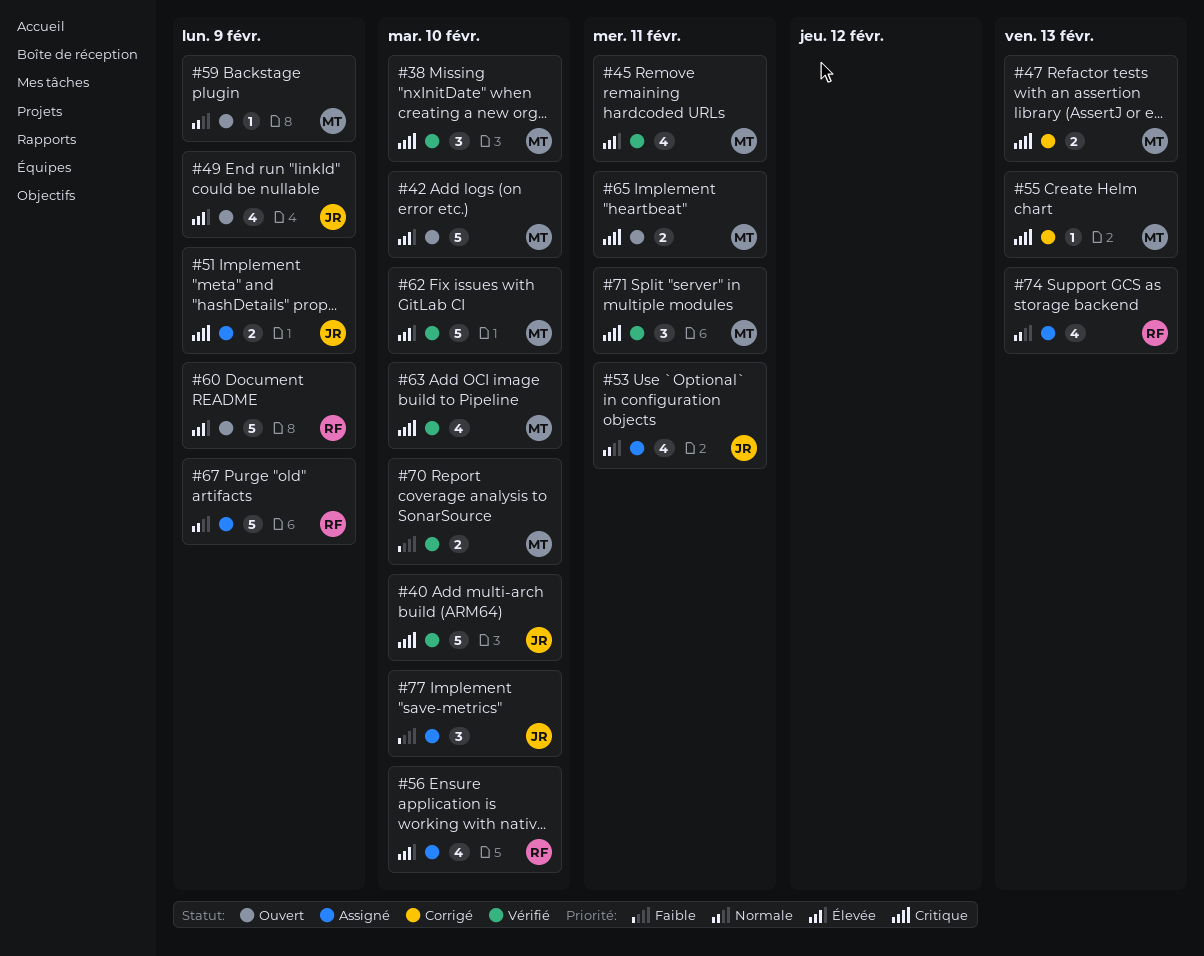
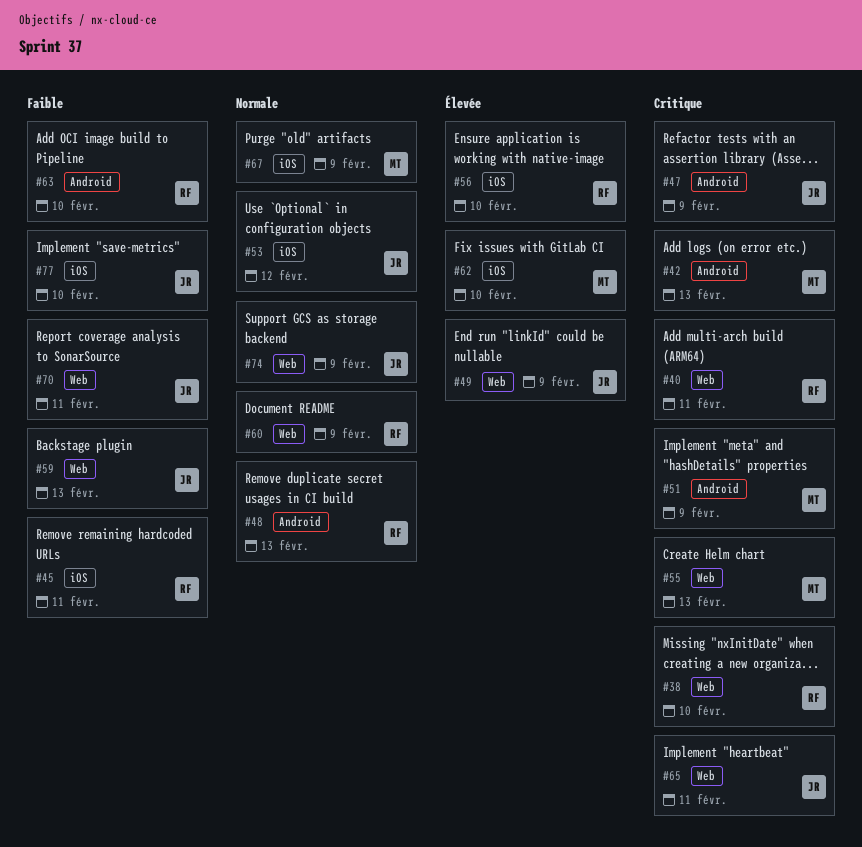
#38, owner: MT -> RF
#40, owner: JR -> RF
#40, due: Feb 10 -> Feb 11
#42, priority: Élevée -> Critique
#42, due: Feb 10 -> Feb 13
#45, owner: MT -> RF
#45, priority: Élevée -> Faible
#47, owner: MT -> JR
#47, due: Feb 13 -> Feb 9
#48: none -> present
#51, owner: JR -> MT
#53, due: Feb 11 -> Feb 12
#59, owner: MT -> JR
#59, priority: Normale -> Faible
#59, due: Feb 9 -> Feb 13
#60, priority: Élevée -> Normale
#63, owner: MT -> RF
#63, priority: Critique -> Faible
#65, owner: MT -> JR
#67, owner: RF -> MT
#70, owner: MT -> JR
#70, due: Feb 10 -> Feb 11
#71: present -> none
#74, owner: RF -> JR
#74, due: Feb 13 -> Feb 9

